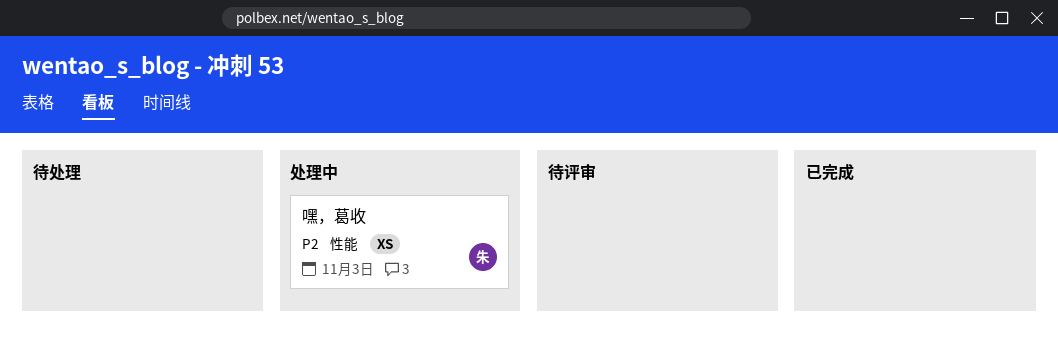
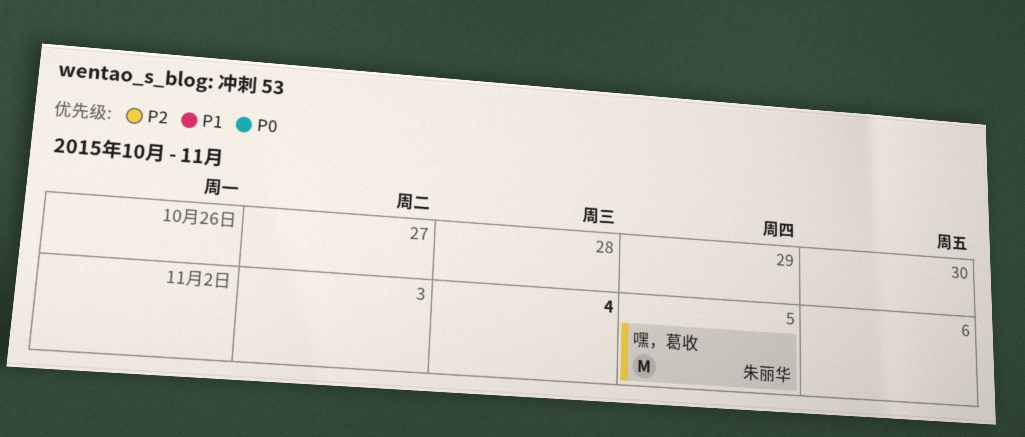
嘿，葛收, estimate: XS -> M
嘿，葛收, due: Nov 3 -> Nov 5

